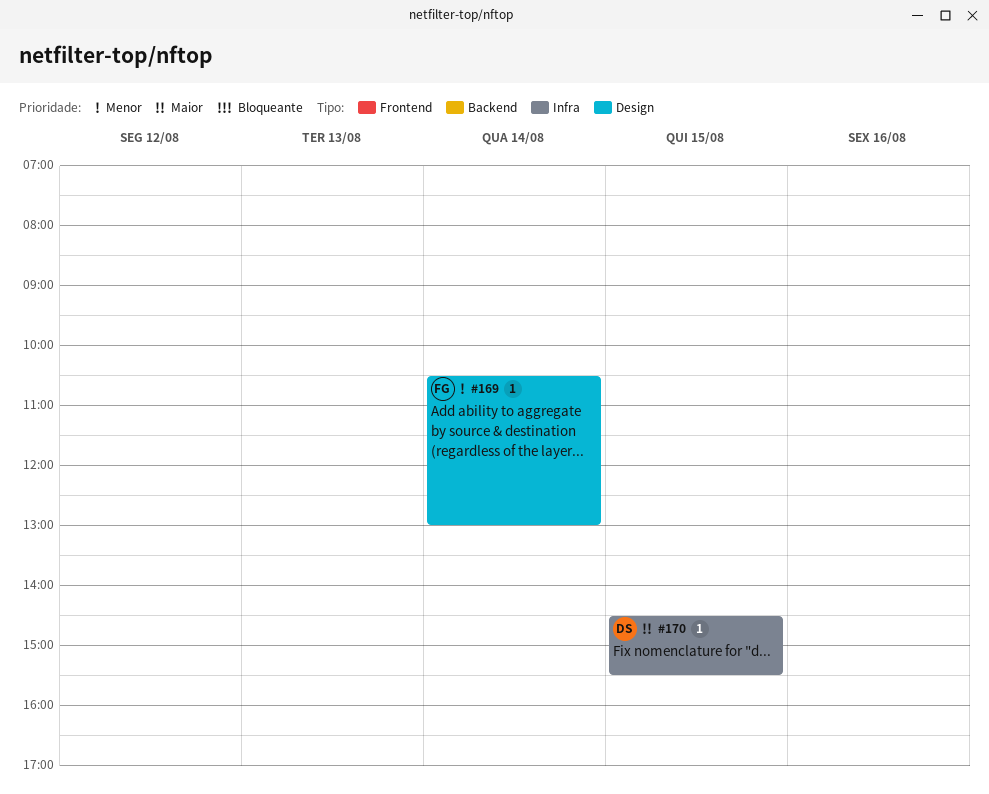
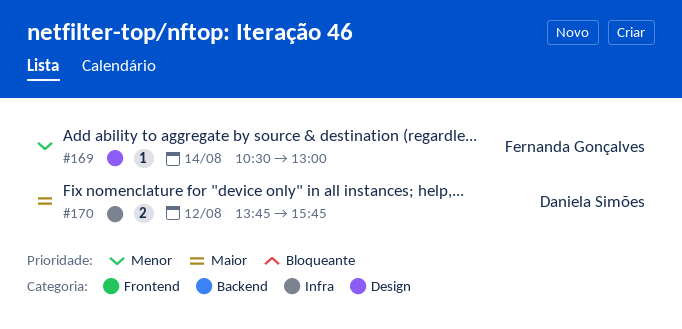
#170, estimate: 1 -> 2
#170, day: Aug 15 -> Aug 12
#170, begins: 14:30 -> 13:45
#170, ends: 15:30 -> 15:45

